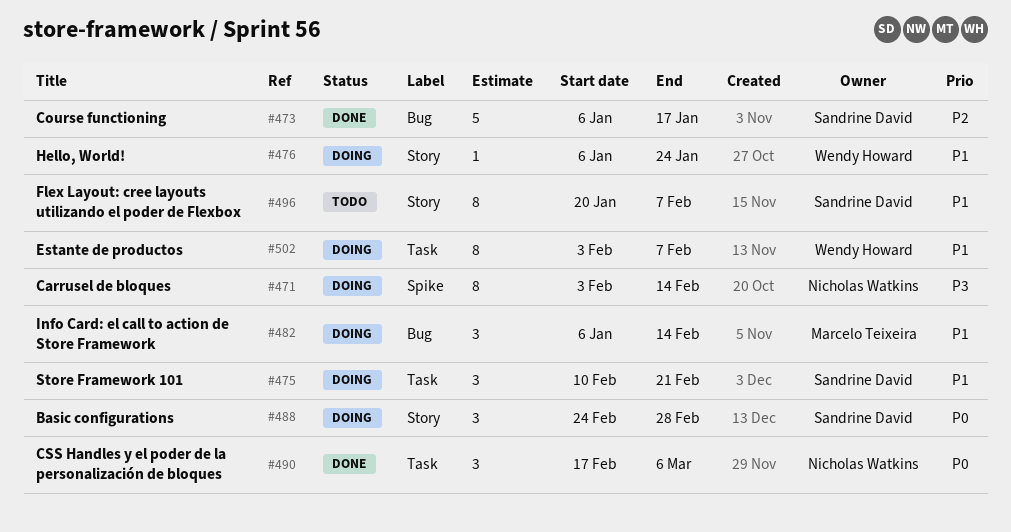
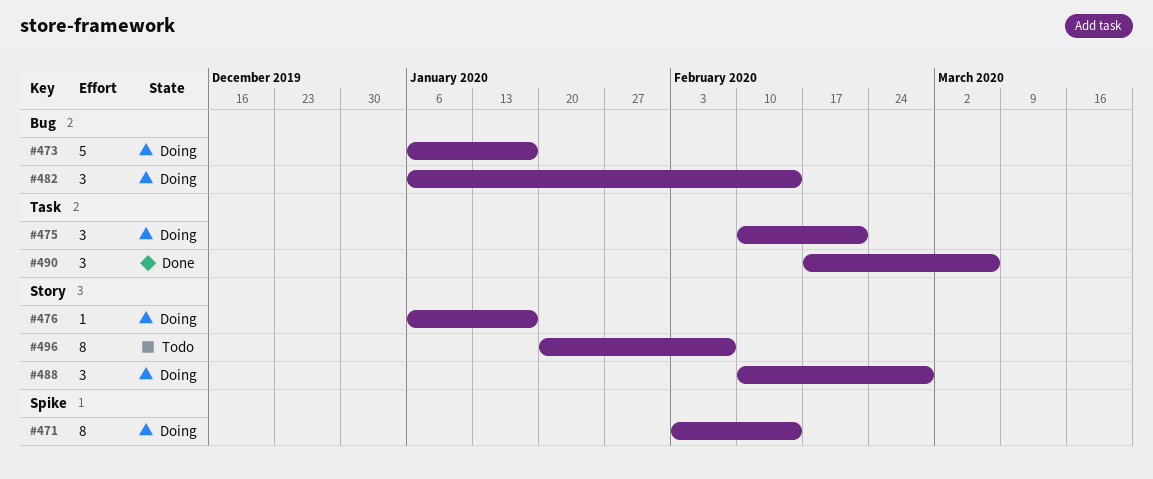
#473, status: Done -> Doing
#476, due: Jan 24 -> Jan 17
#488, start: Feb 24 -> Feb 10
#502: present -> none

